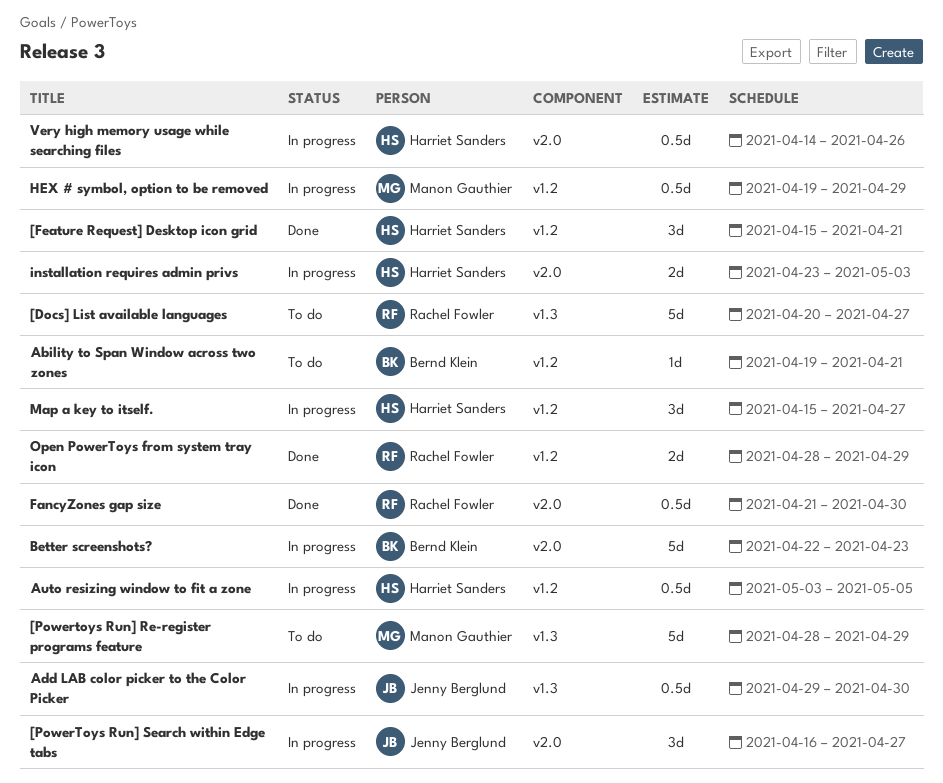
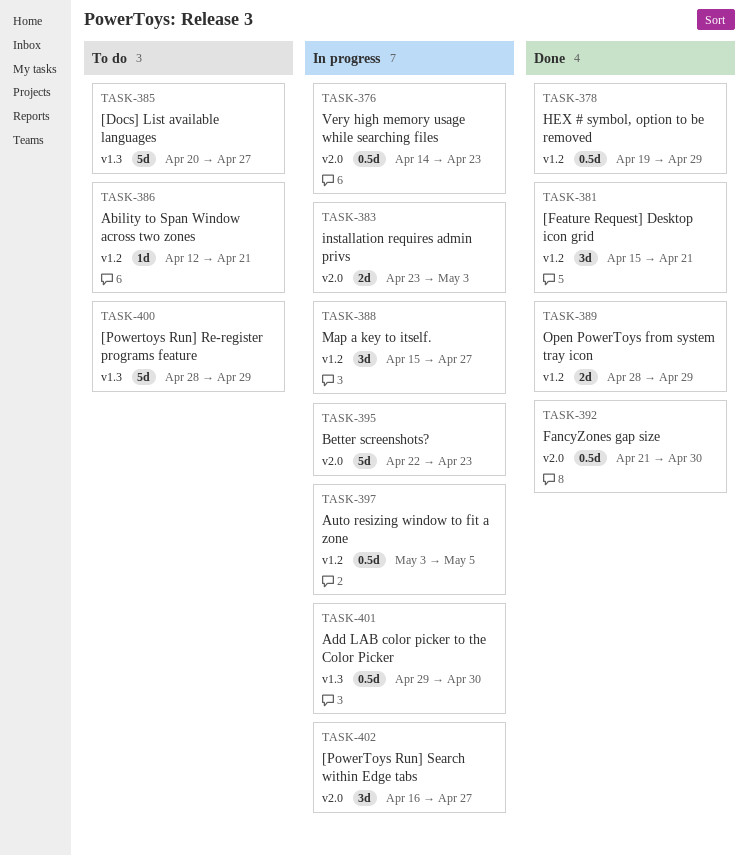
Ability to Span Window across two zones, start: Apr 19 -> Apr 12
HEX # symbol, option to be removed, status: In progress -> Done
Very high memory usage while searching files, due: Apr 26 -> Apr 23

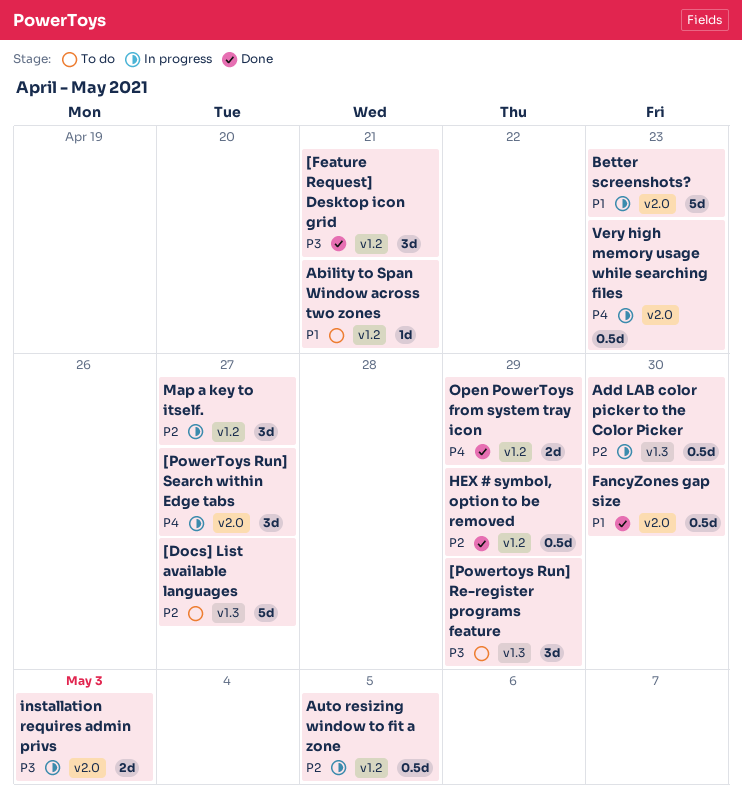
[Powertoys Run] Re-register programs feature, estimate: 5d -> 3d

